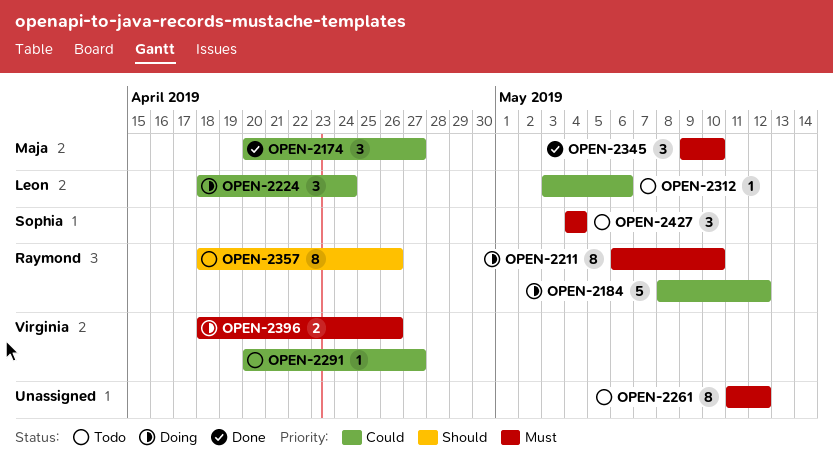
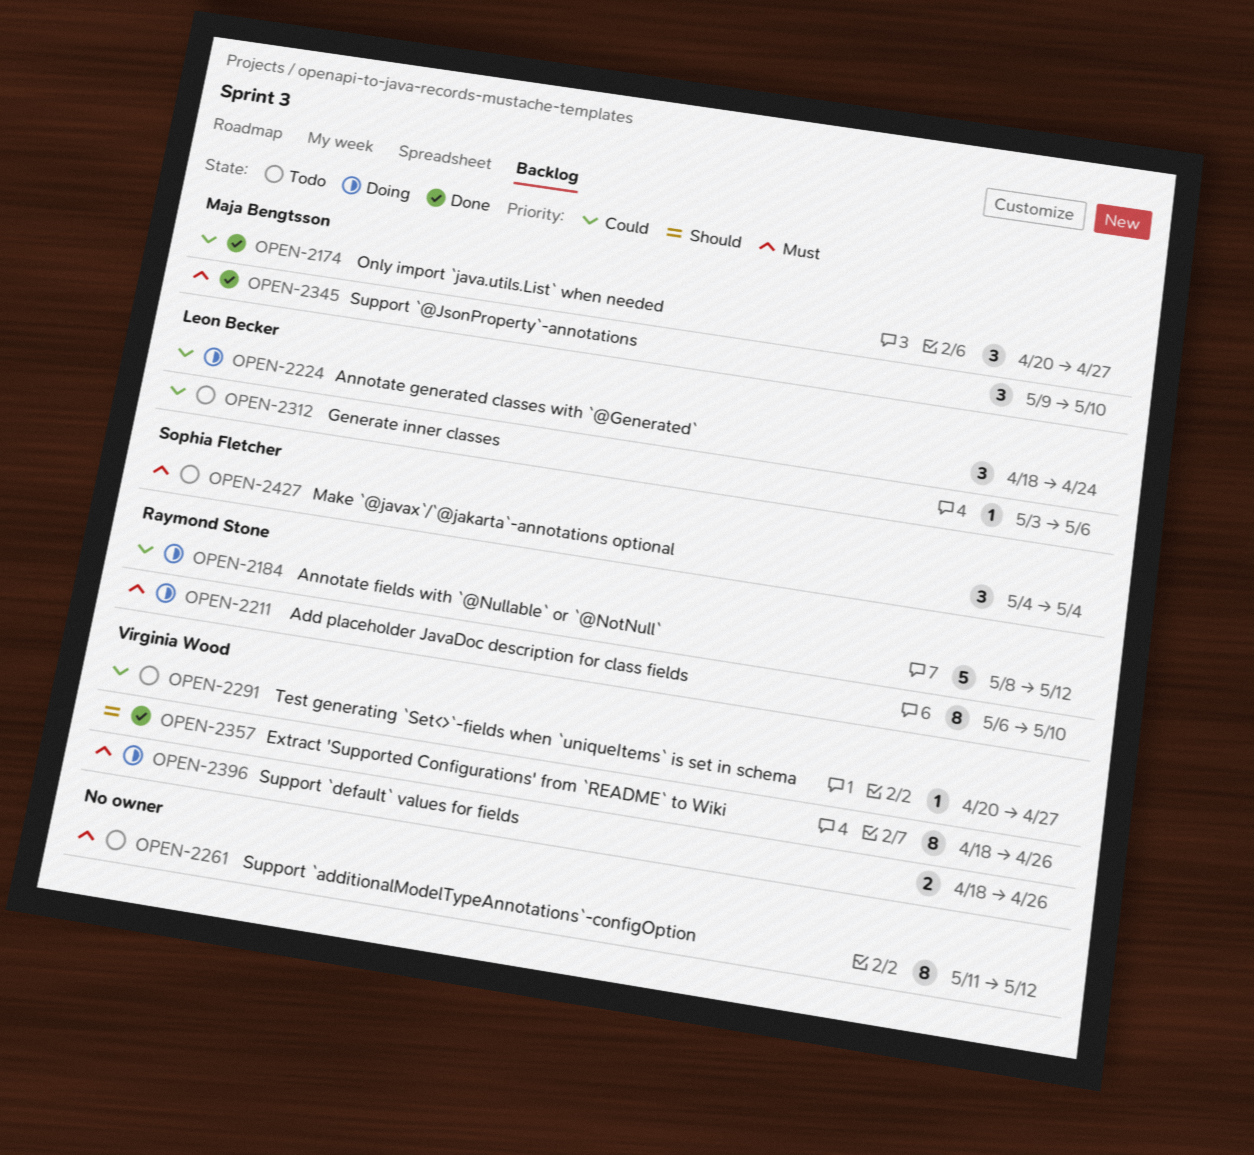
OPEN-2357, status: Todo -> Done
OPEN-2357, owner: Raymond Stone -> Virginia Wood

